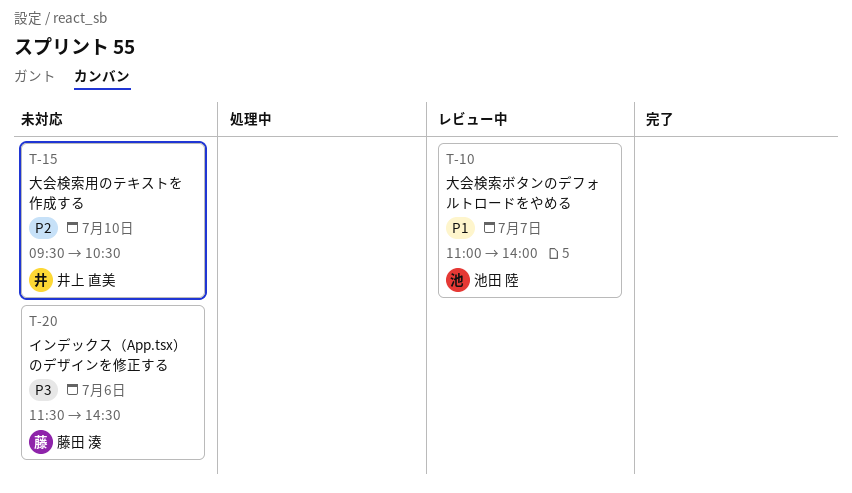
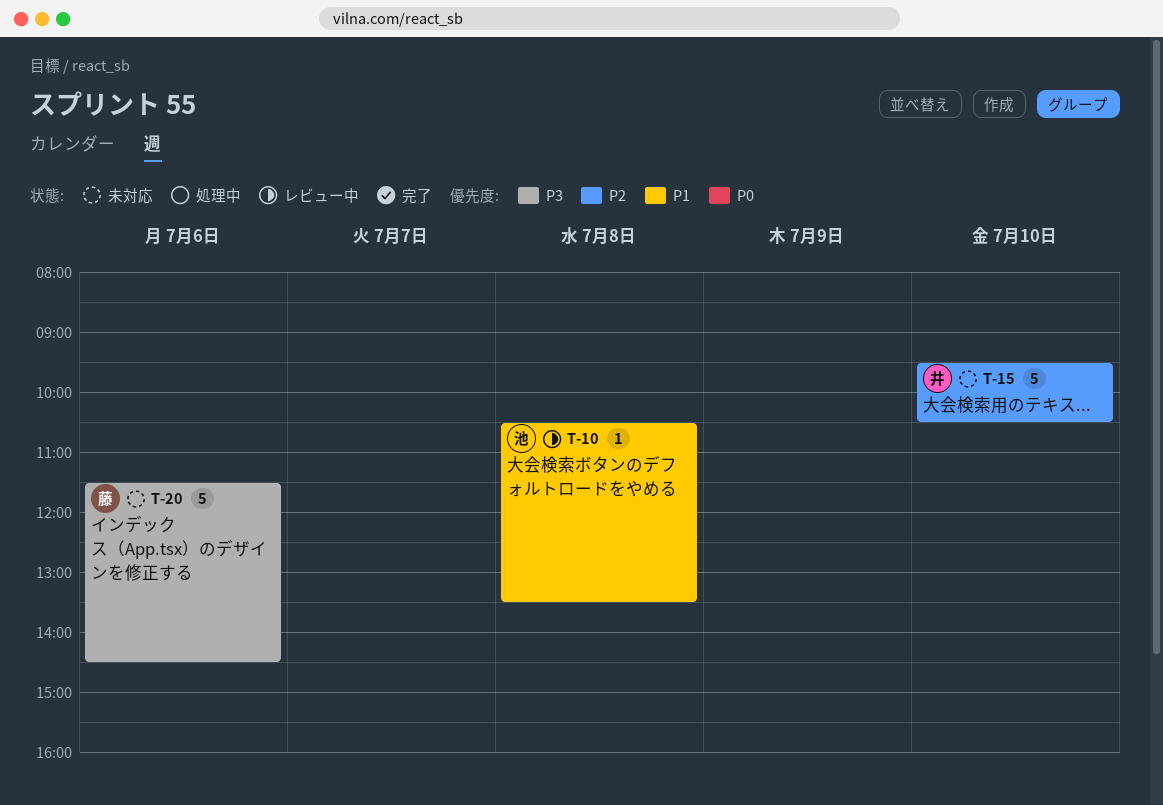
T-10, day: Jul 7 -> Jul 8
T-10, begins: 11:00 -> 10:30
T-10, ends: 14:00 -> 13:30

